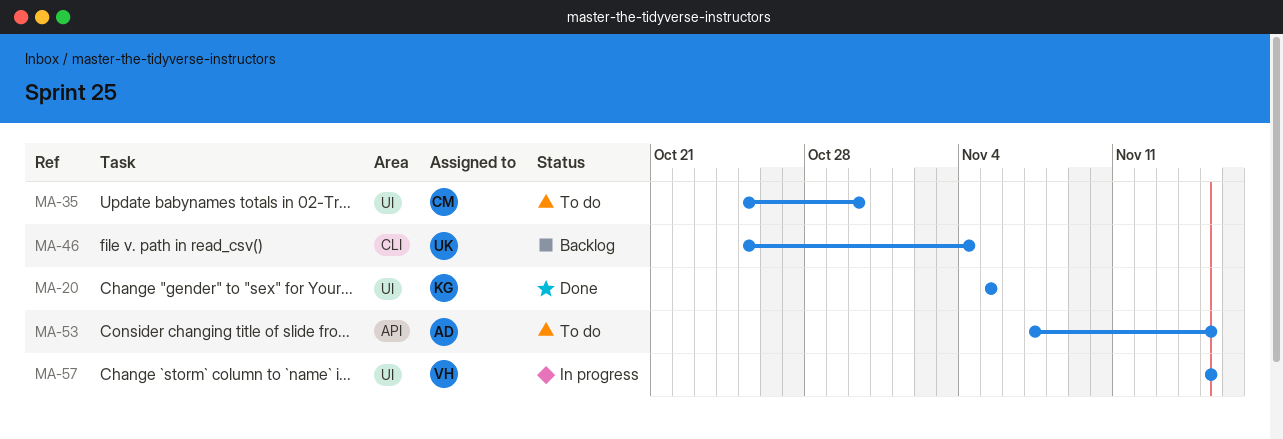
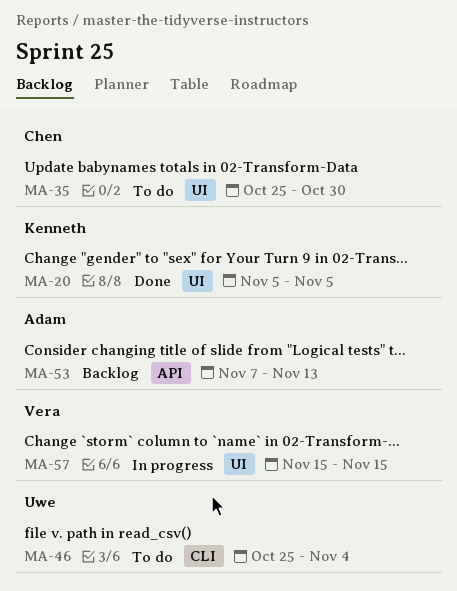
MA-46, status: Backlog -> To do
MA-53, status: To do -> Backlog
MA-53, due: Nov 15 -> Nov 13

